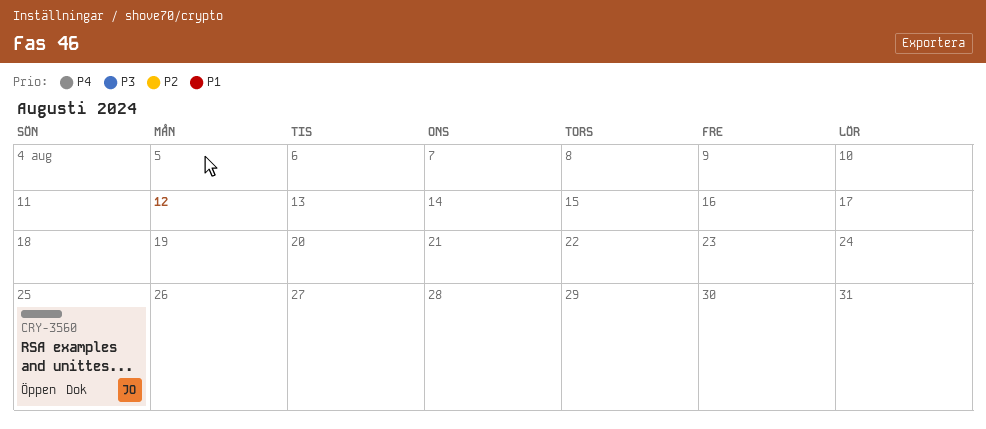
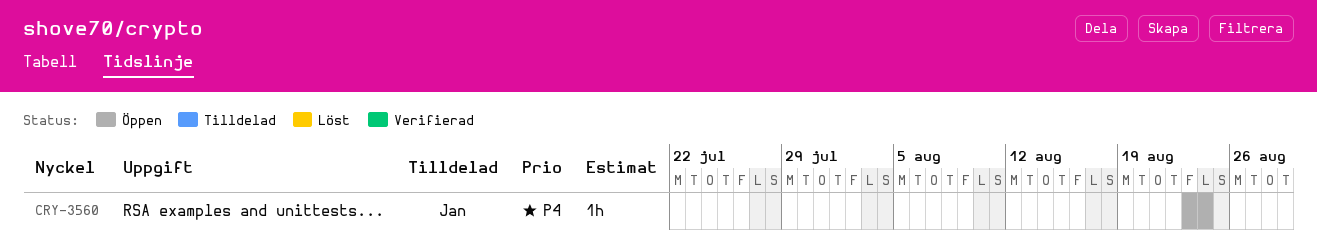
CRY-3560, due: Aug 25 -> Aug 24

